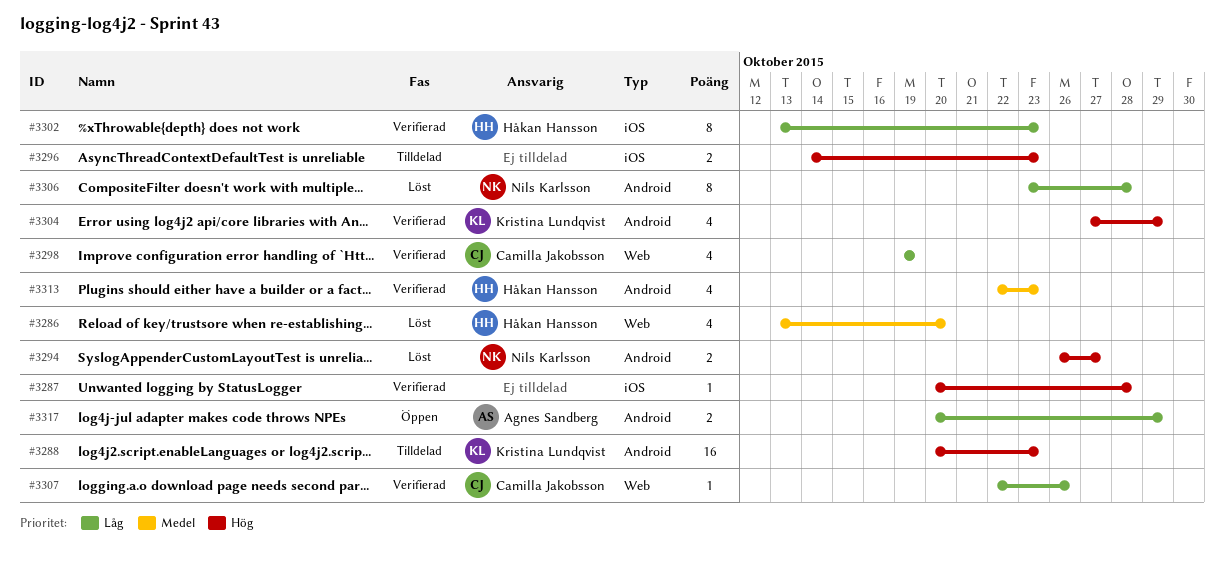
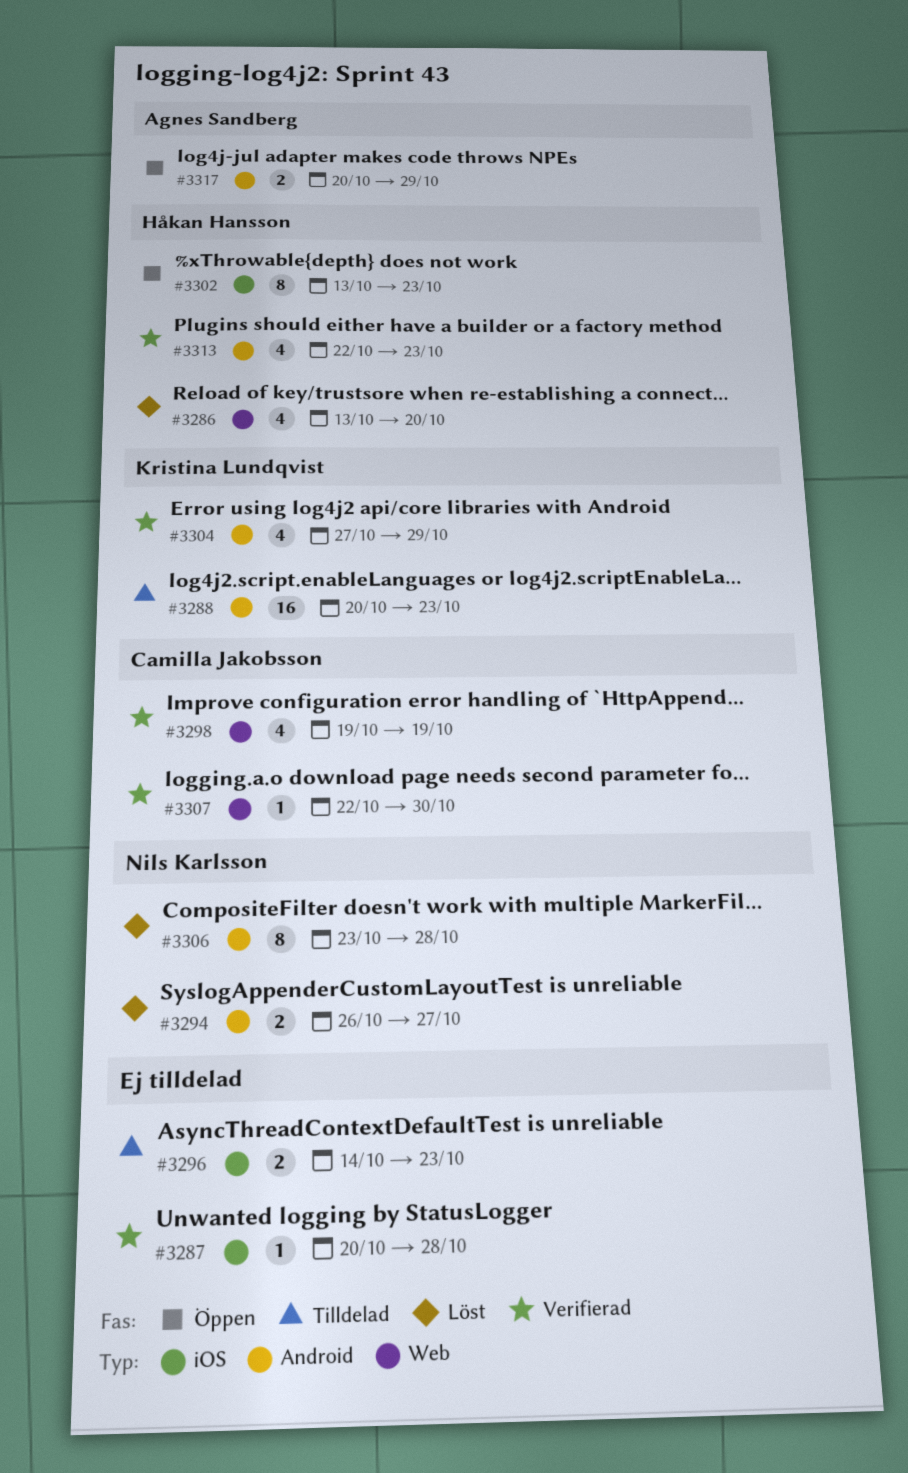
#3302, status: Verifierad -> Öppen
#3307, due: Oct 26 -> Oct 30

